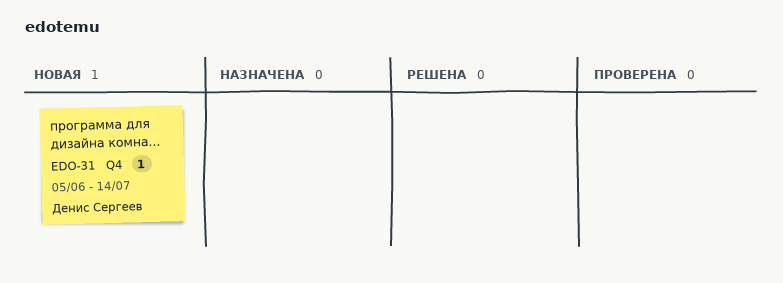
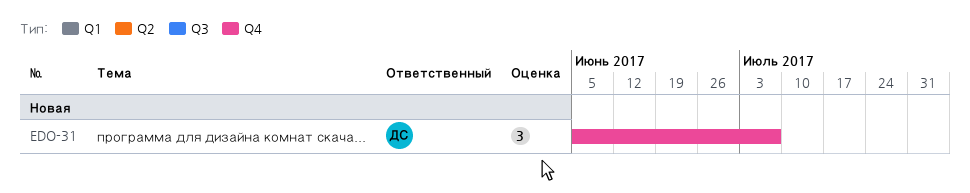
EDO-31, estimate: 1 -> 3
EDO-31, due: Jul 14 -> Jul 7

